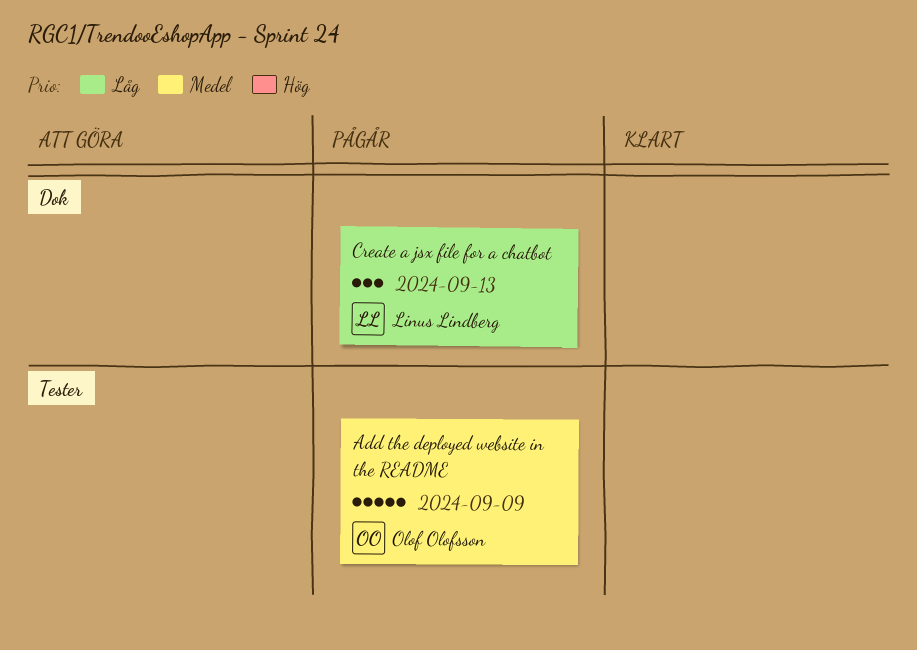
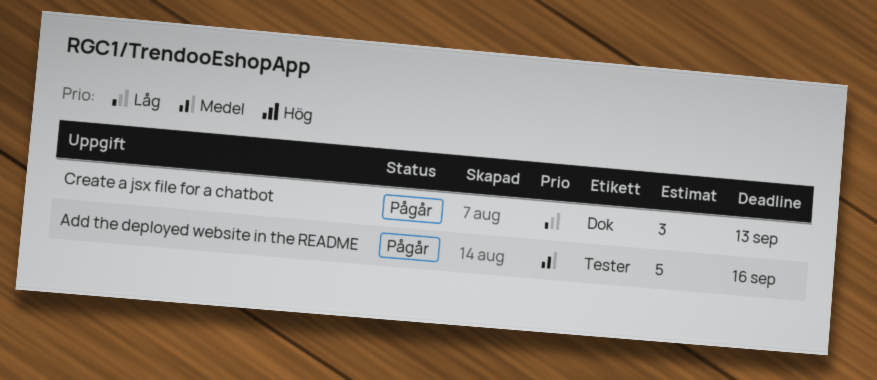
Add the deployed website in the README, due: Sep 9 -> Sep 16

